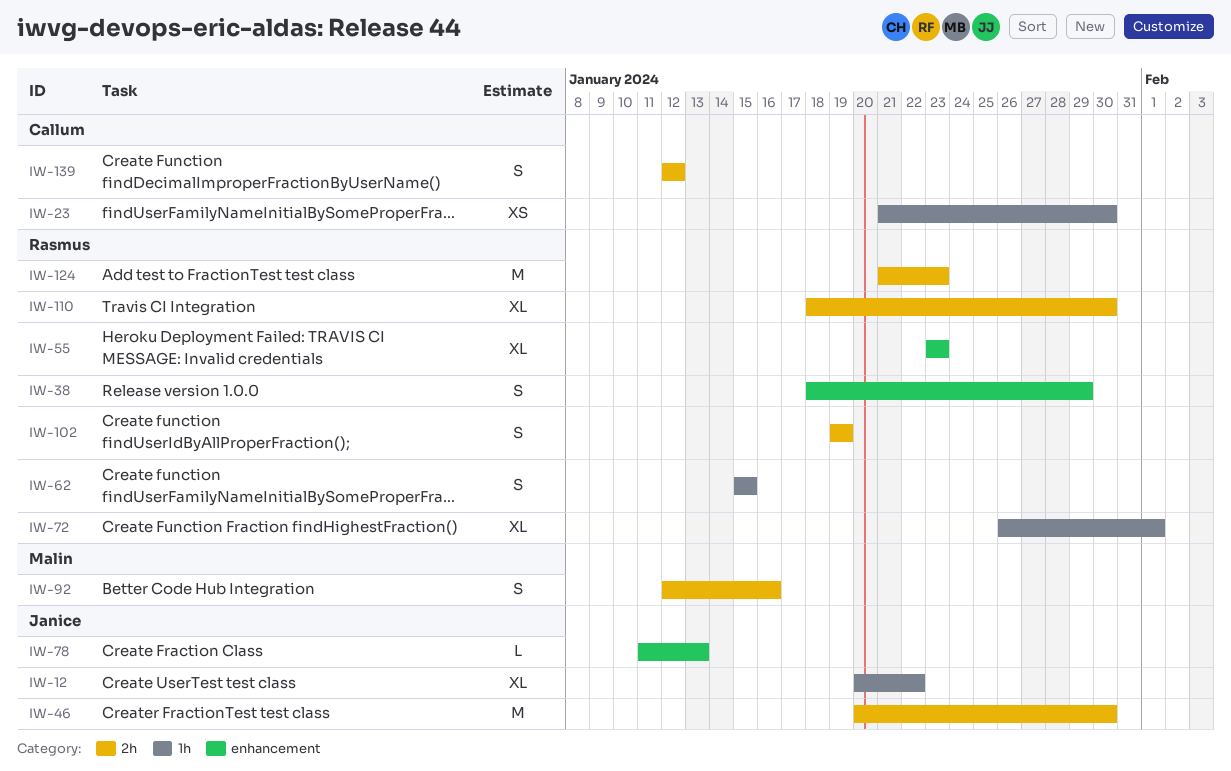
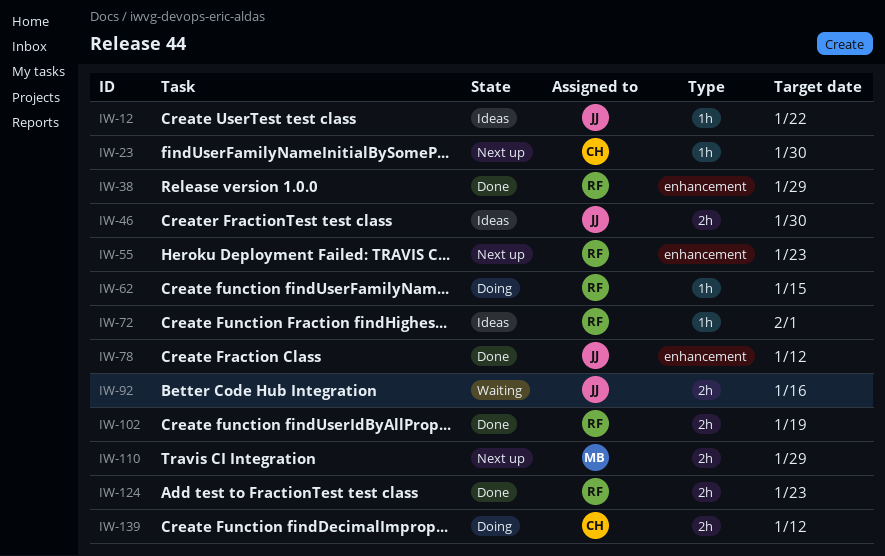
IW-78, due: Jan 13 -> Jan 12
IW-92, owner: Malin -> Janice
IW-110, owner: Rasmus -> Malin
IW-110, due: Jan 30 -> Jan 29

